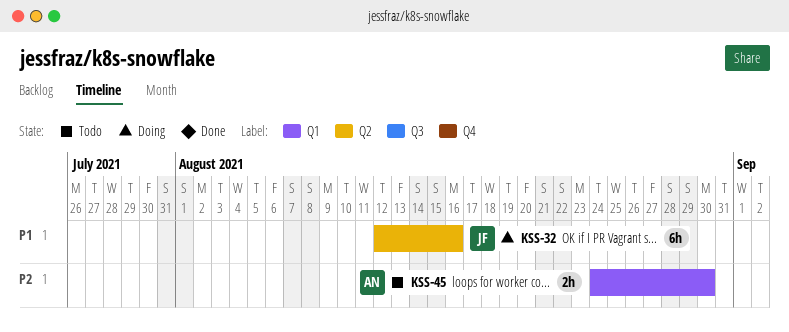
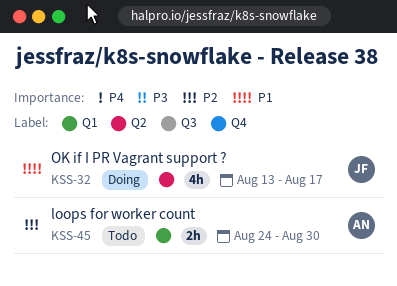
KSS-32, estimate: 6h -> 4h
KSS-32, start: Aug 12 -> Aug 13
KSS-32, due: Aug 16 -> Aug 17

